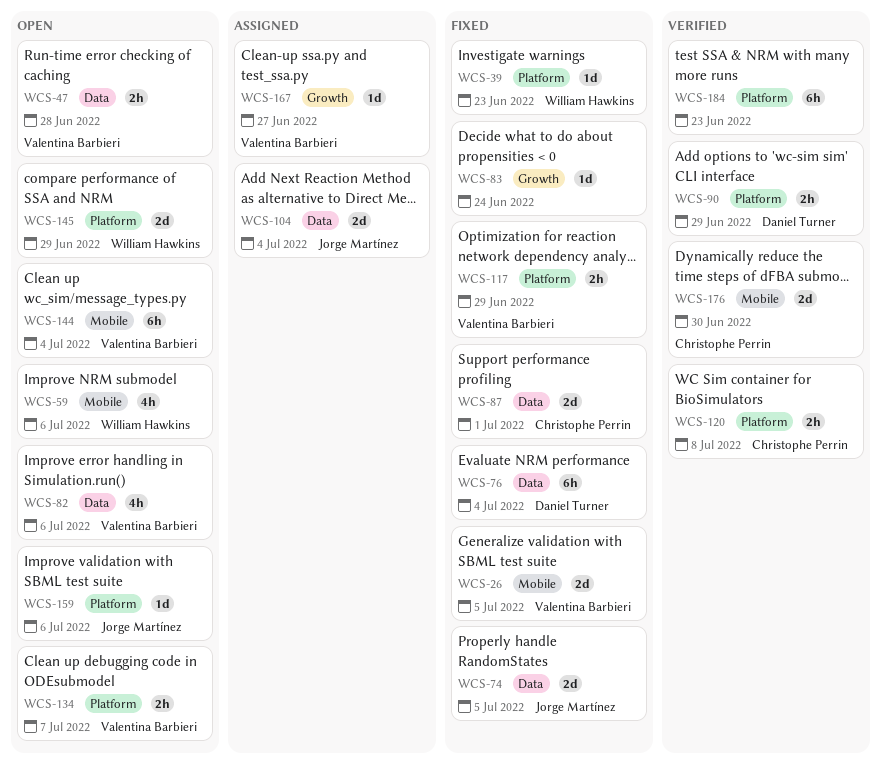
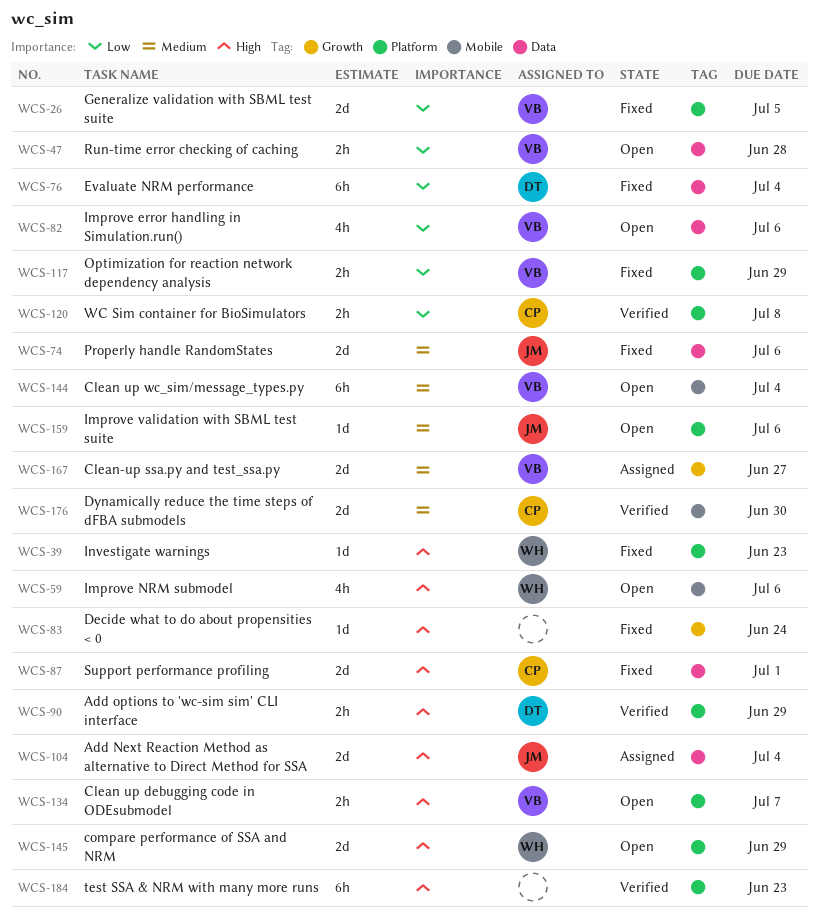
WCS-26, label: Mobile -> Platform
WCS-74, due: Jul 5 -> Jul 6
WCS-167, estimate: 1d -> 2d

